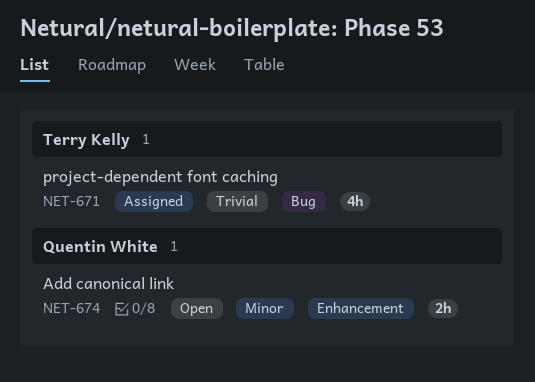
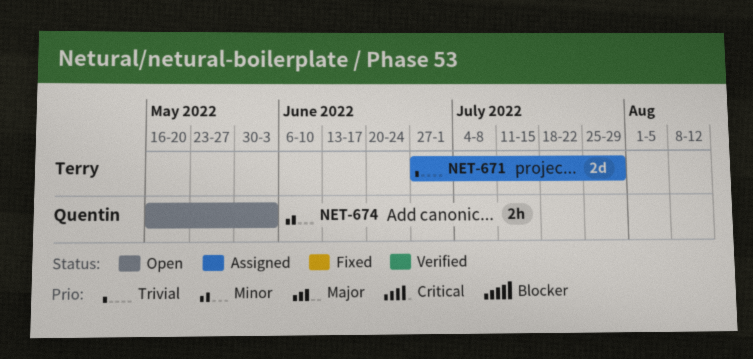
NET-671, estimate: 4h -> 2d

